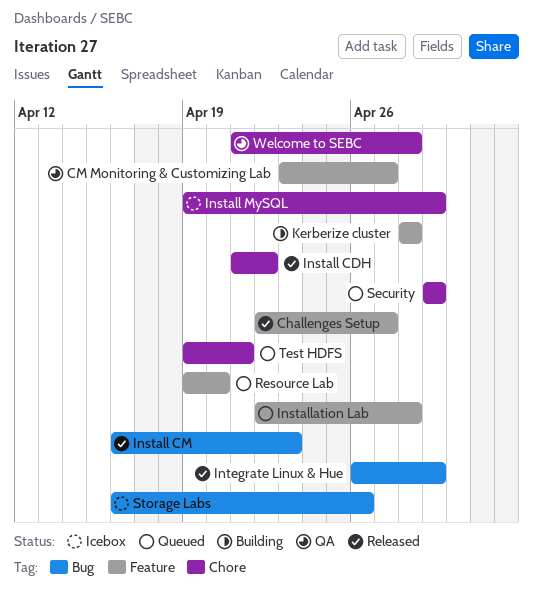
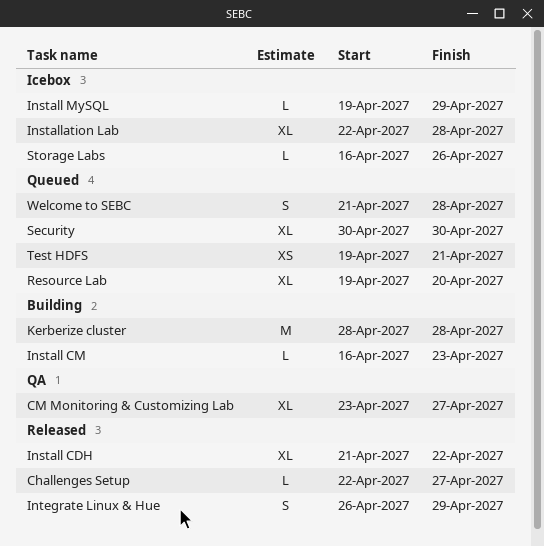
Install CM, status: Released -> Building
Installation Lab, status: Queued -> Icebox
Security, start: Apr 29 -> Apr 30
Security, due: Apr 29 -> Apr 30
Welcome to SEBC, status: QA -> Queued

